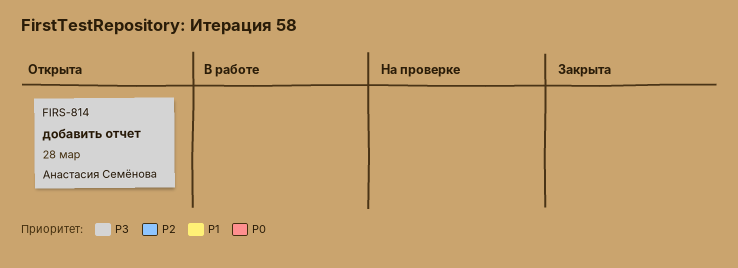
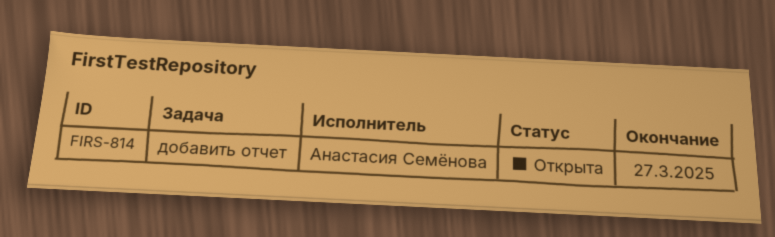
FIRS-814, due: Mar 28 -> Mar 27

